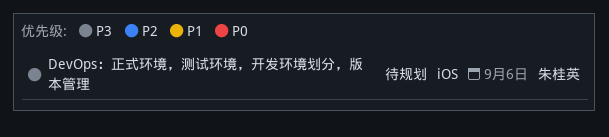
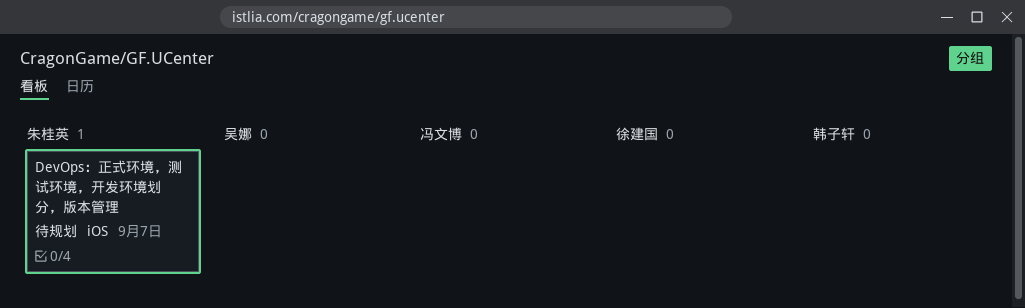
DevOps：正式环境，测试环境，开发环境划分，版本管理, due: Sep 6 -> Sep 7

